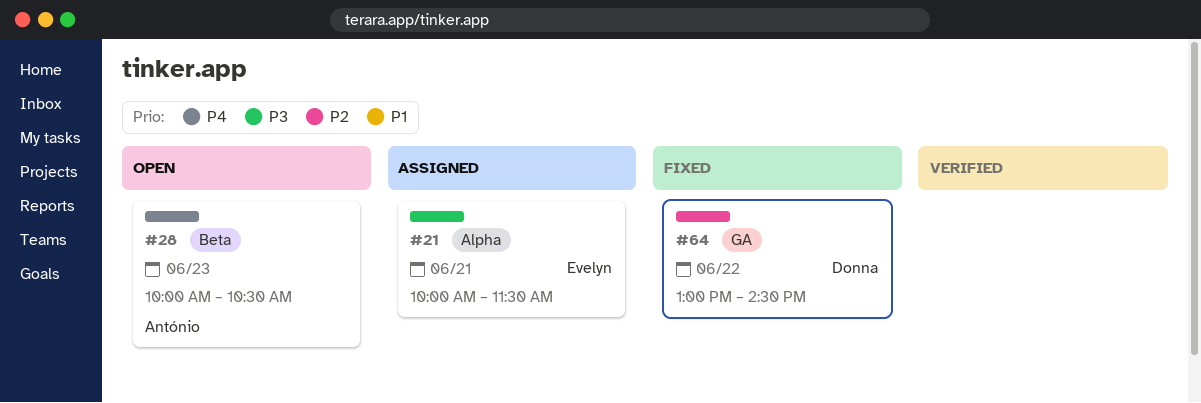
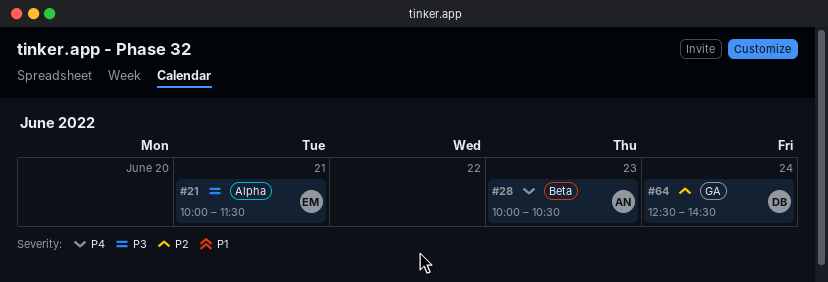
#64, day: Jun 22 -> Jun 24
#64, begins: 13:00 -> 12:30

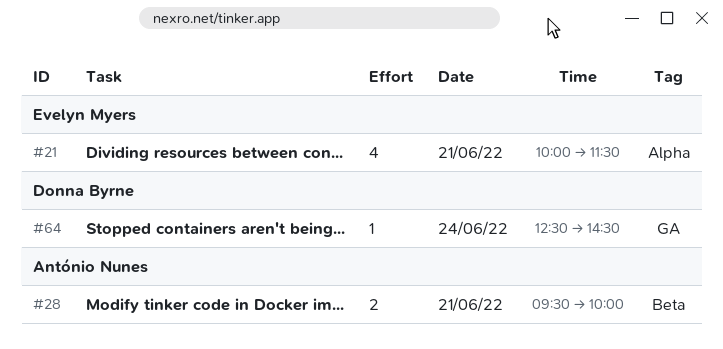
#28, day: Jun 23 -> Jun 21
#28, begins: 10:00 -> 09:30
#28, ends: 10:30 -> 10:00

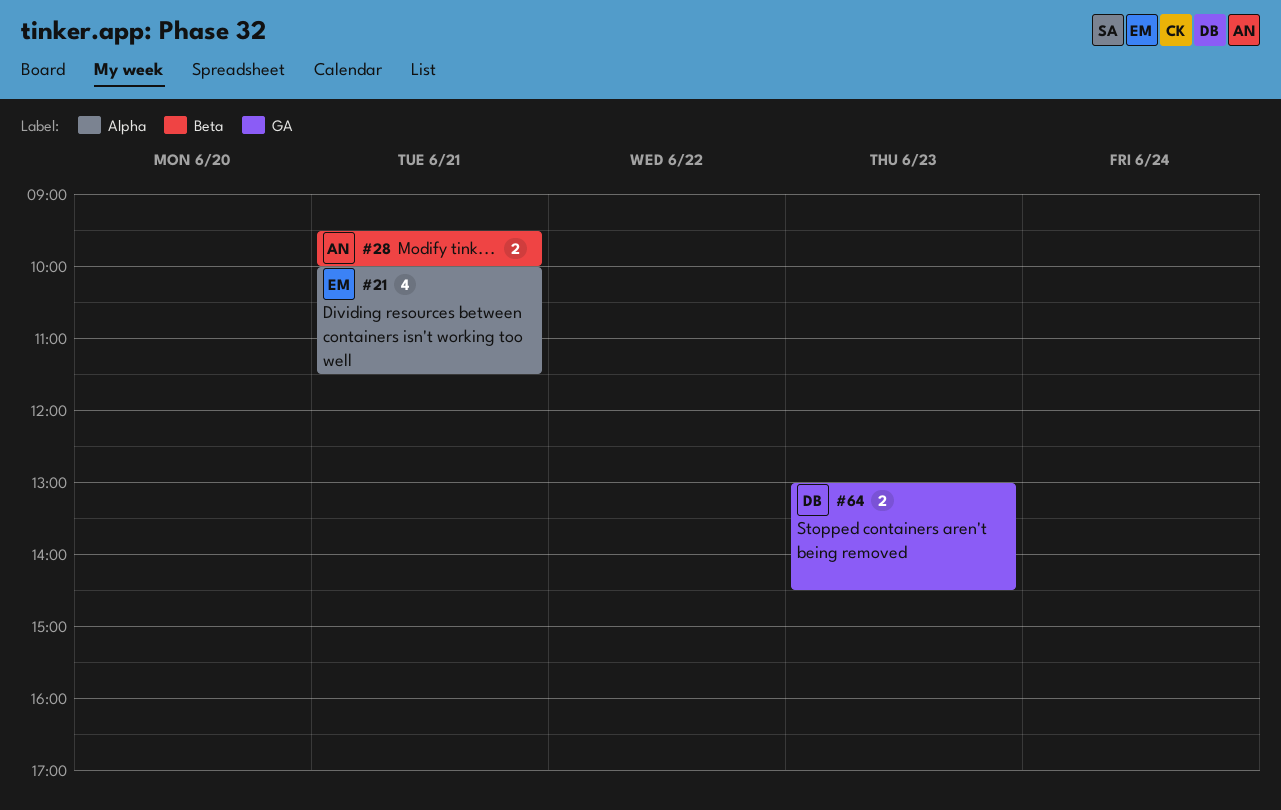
#64, estimate: 1 -> 2
#64, day: Jun 24 -> Jun 23
#64, begins: 12:30 -> 13:00

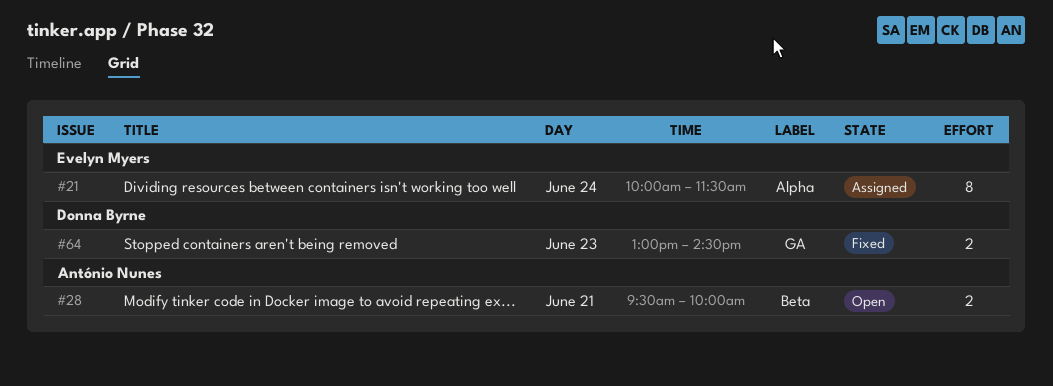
#21, estimate: 4 -> 8
#21, day: Jun 21 -> Jun 24

